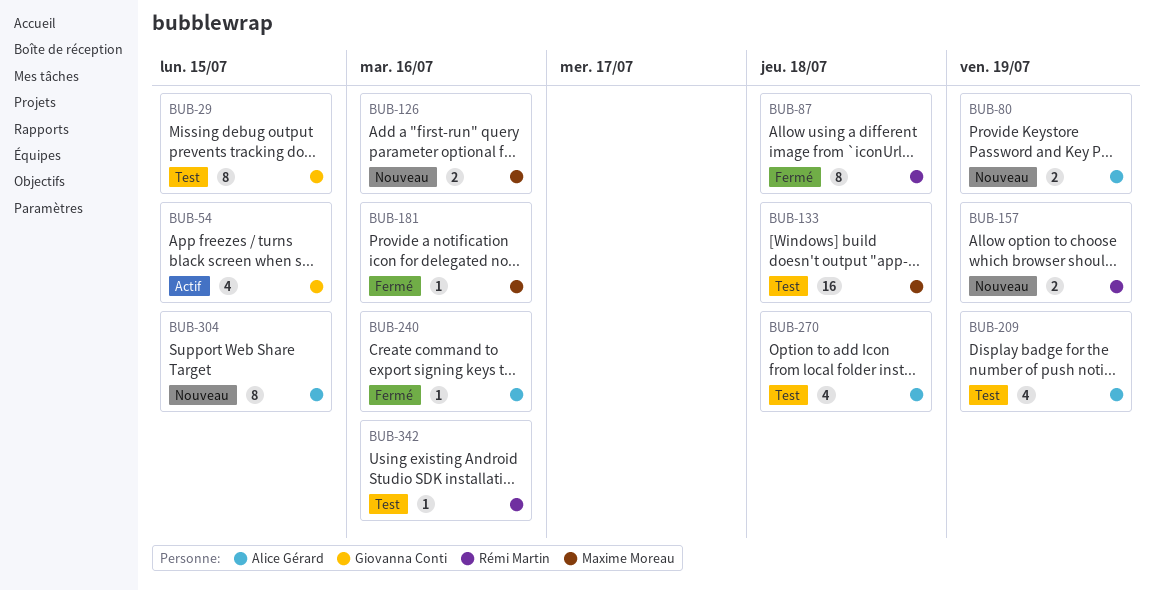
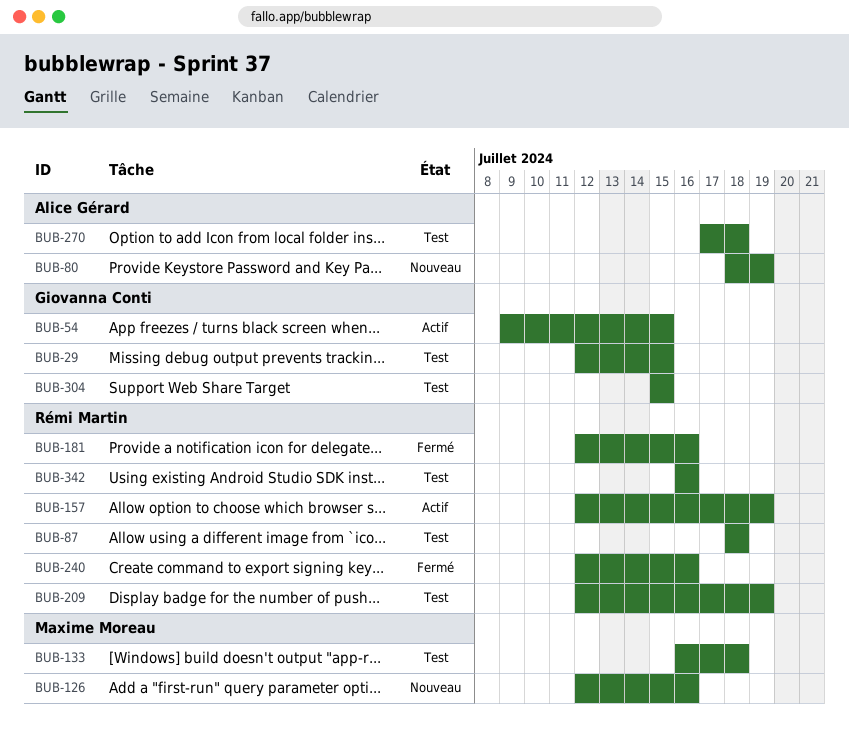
BUB-87, status: Fermé -> Test
BUB-157, status: Nouveau -> Actif
BUB-181, owner: Maxime Moreau -> Rémi Martin
BUB-209, owner: Alice Gérard -> Rémi Martin
BUB-240, owner: Alice Gérard -> Rémi Martin
BUB-304, status: Nouveau -> Test
BUB-304, owner: Alice Gérard -> Giovanna Conti

